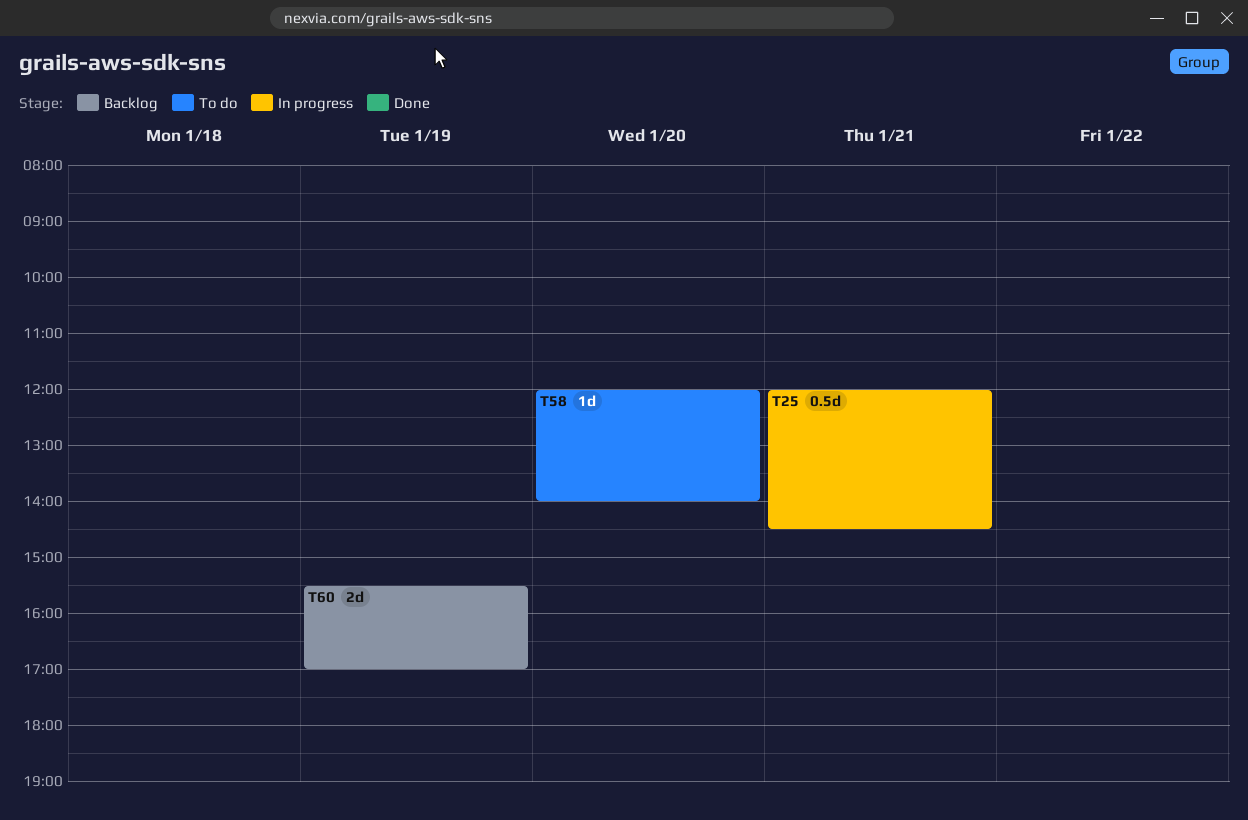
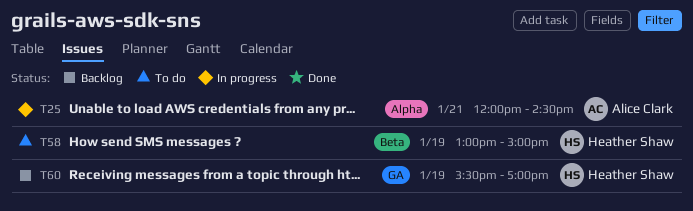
T58, day: Jan 20 -> Jan 19
T58, begins: 12:00 -> 13:00
T58, ends: 14:00 -> 15:00

